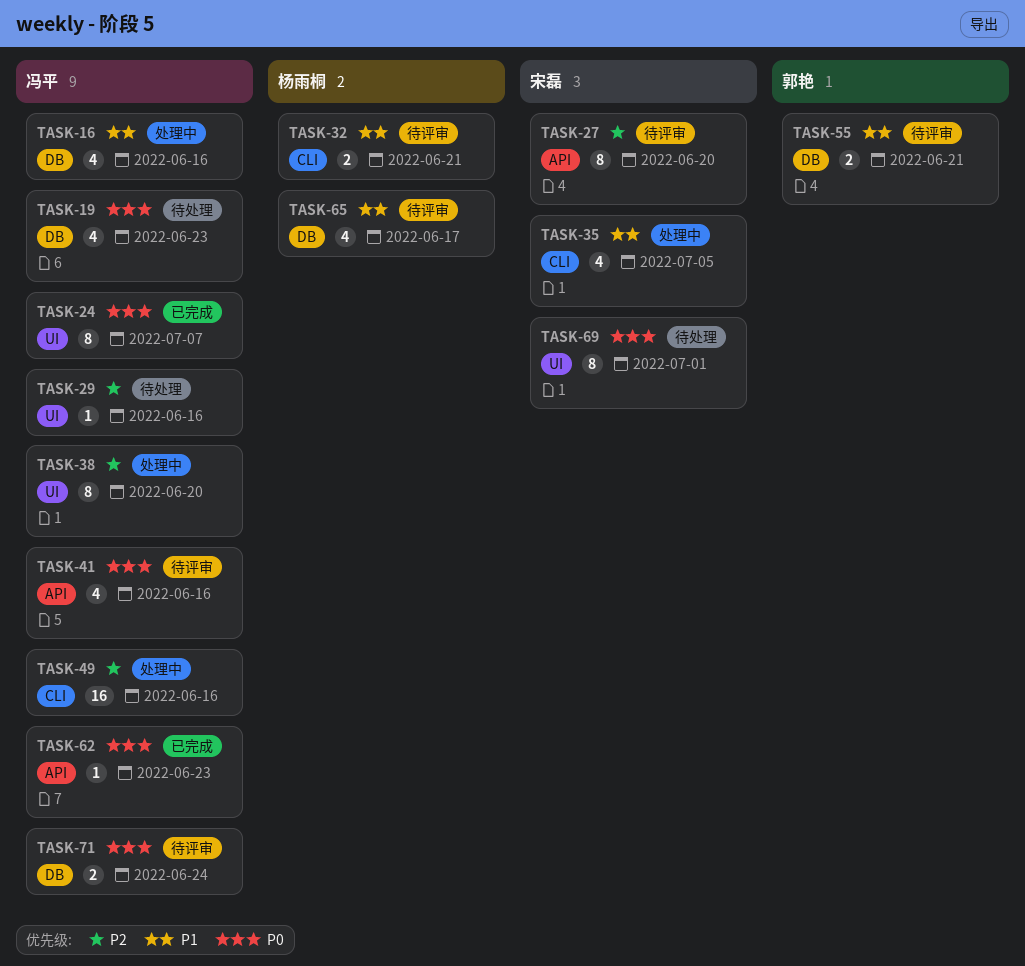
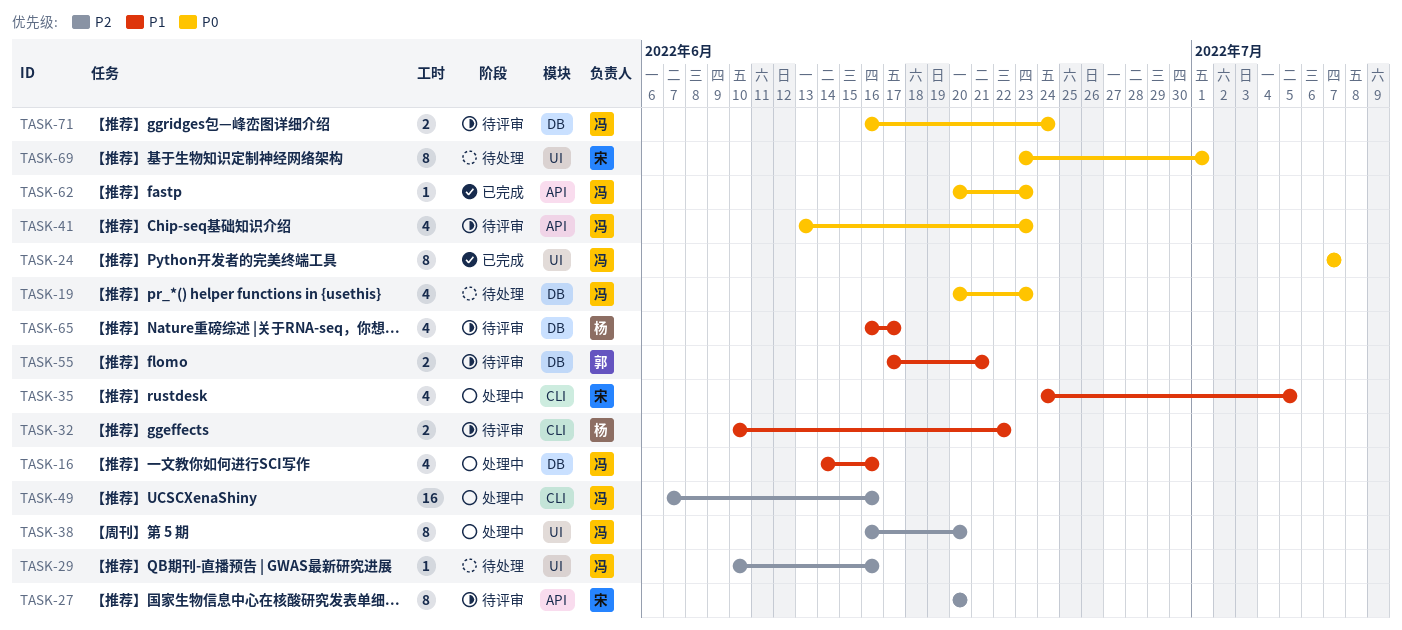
TASK-32, due: Jun 21 -> Jun 22
TASK-41, due: Jun 16 -> Jun 23

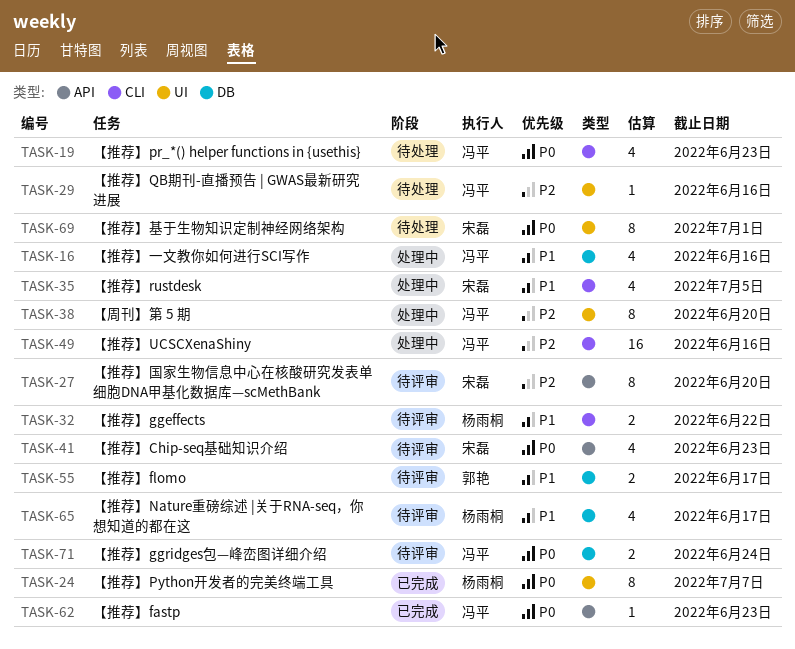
TASK-19, label: DB -> CLI
TASK-24, owner: 冯平 -> 杨雨桐
TASK-41, owner: 冯平 -> 宋磊
TASK-55, due: Jun 21 -> Jun 17

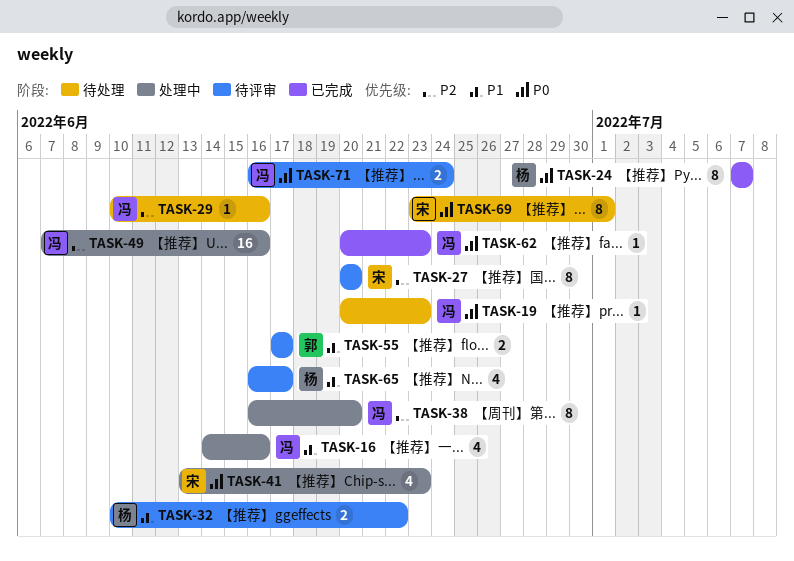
TASK-19, estimate: 4 -> 1
TASK-35: present -> none
TASK-41, status: 待评审 -> 处理中

